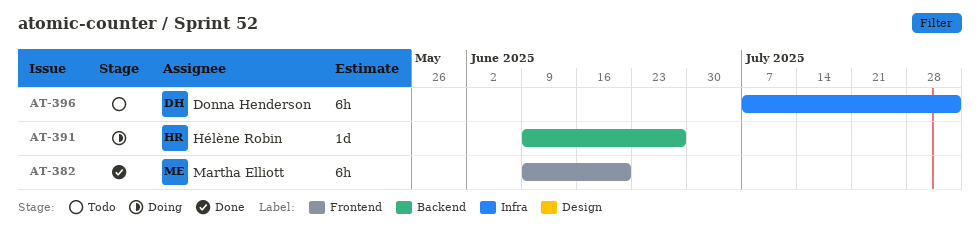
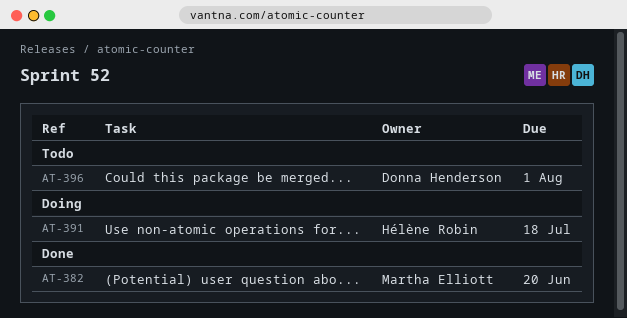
AT-391, due: Jun 27 -> Jul 18

